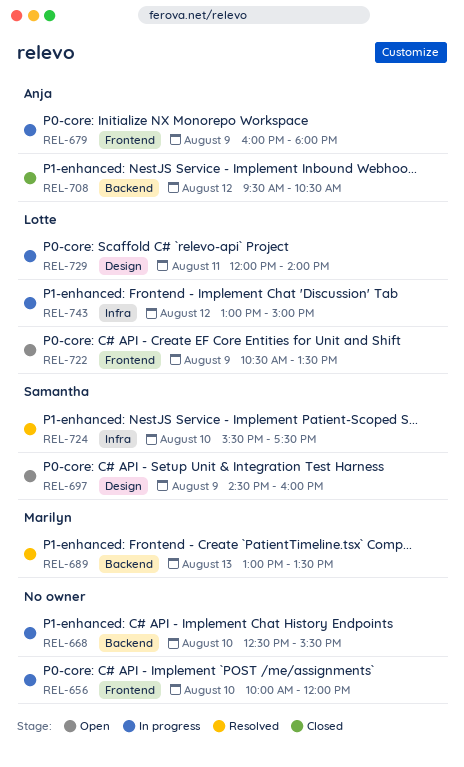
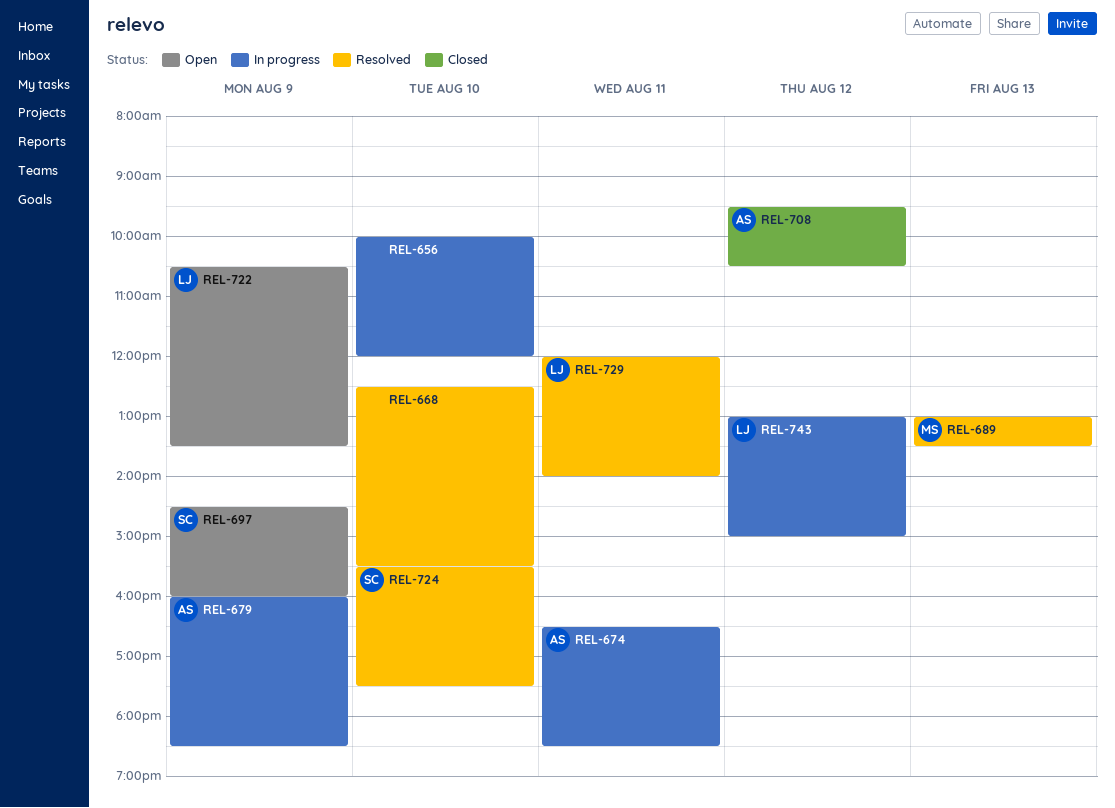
REL-668, status: In progress -> Resolved
REL-674: none -> present
REL-679, ends: 18:00 -> 18:30
REL-729, status: In progress -> Resolved

